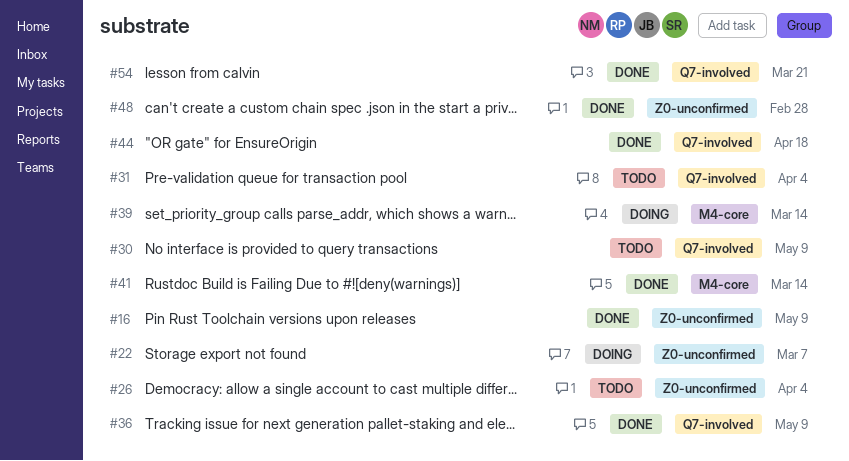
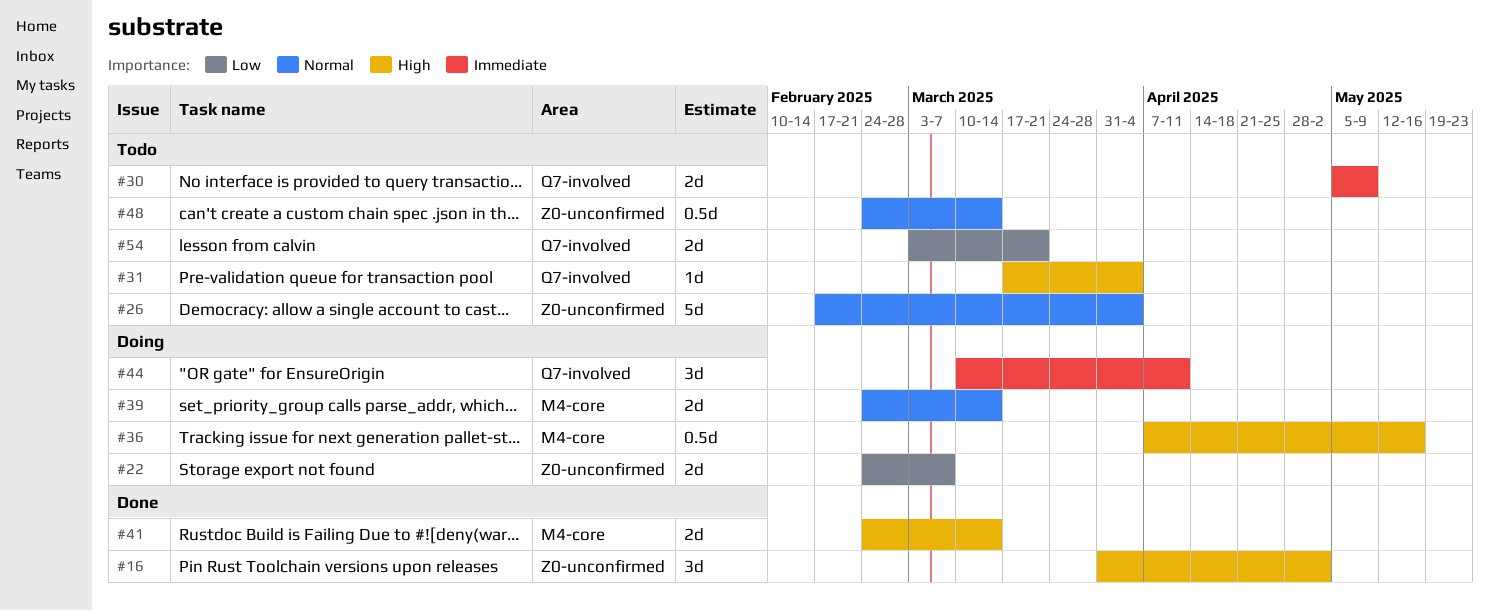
#16, due: May 9 -> May 2
#36, status: Done -> Doing
#36, label: Q7-involved -> M4-core
#36, due: May 9 -> May 16
#44, status: Done -> Doing
#44, due: Apr 18 -> Apr 11
#48, status: Done -> Todo
#48, due: Feb 28 -> Mar 14
#54, status: Done -> Todo

